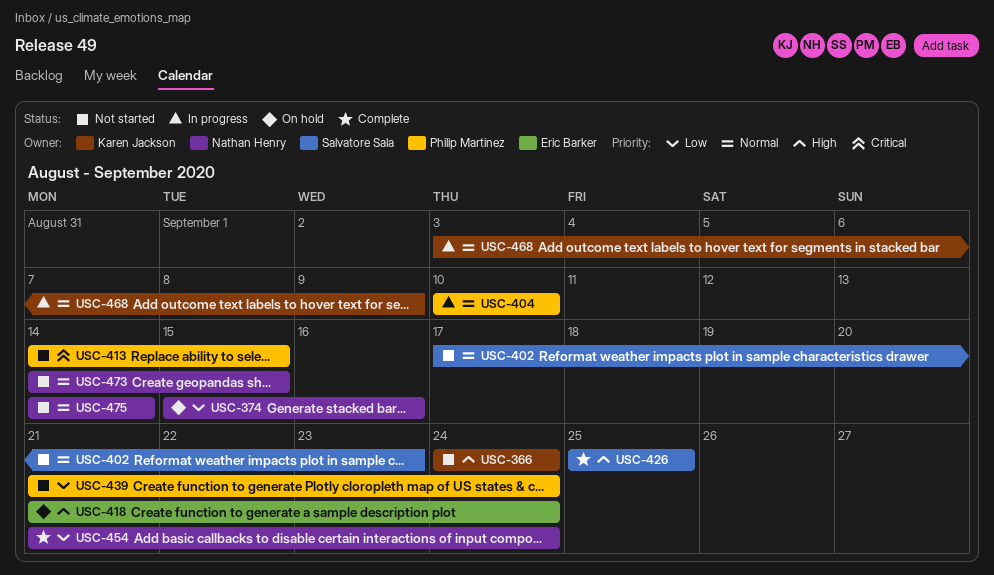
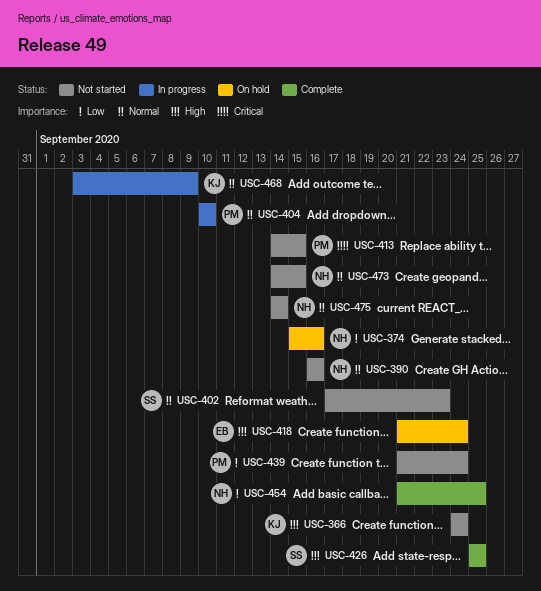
USC-390: none -> present
USC-454, due: Sep 24 -> Sep 25

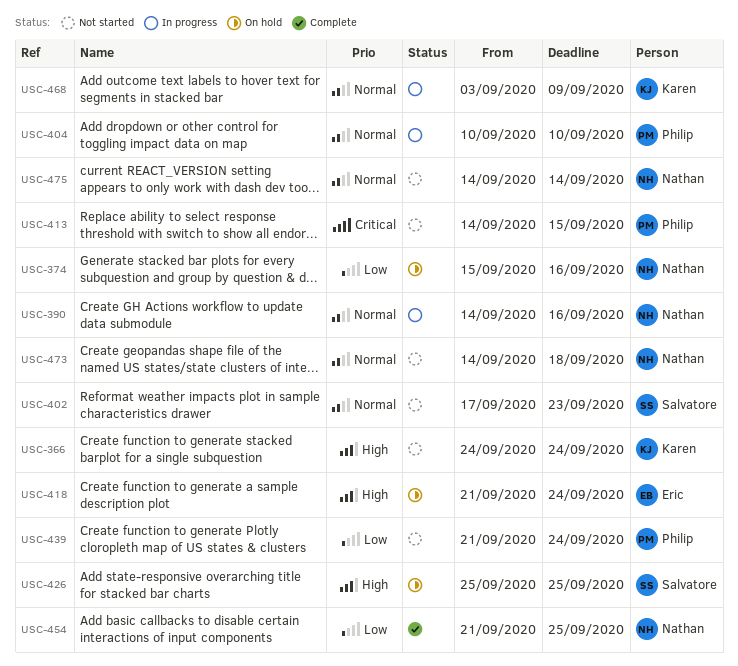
USC-390, status: Not started -> In progress
USC-390, start: Sep 16 -> Sep 14
USC-426, status: Complete -> On hold
USC-473, due: Sep 15 -> Sep 18

